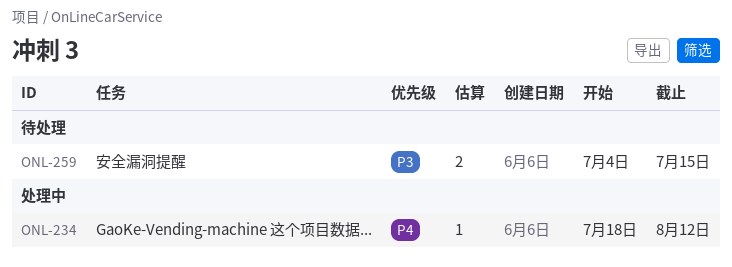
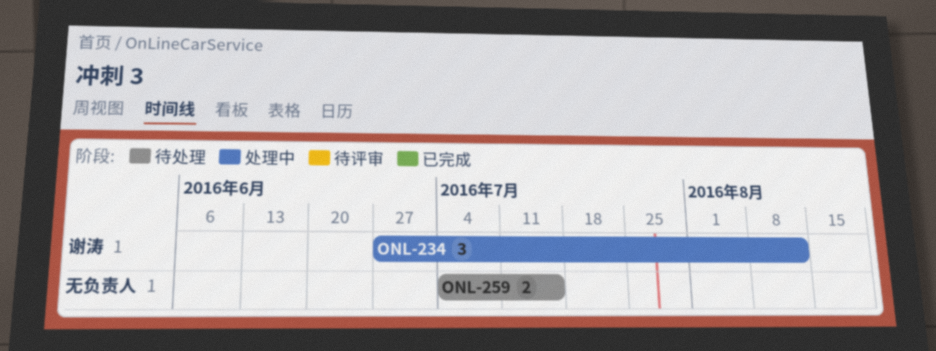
ONL-234, estimate: 1 -> 3
ONL-234, start: Jul 18 -> Jun 27

